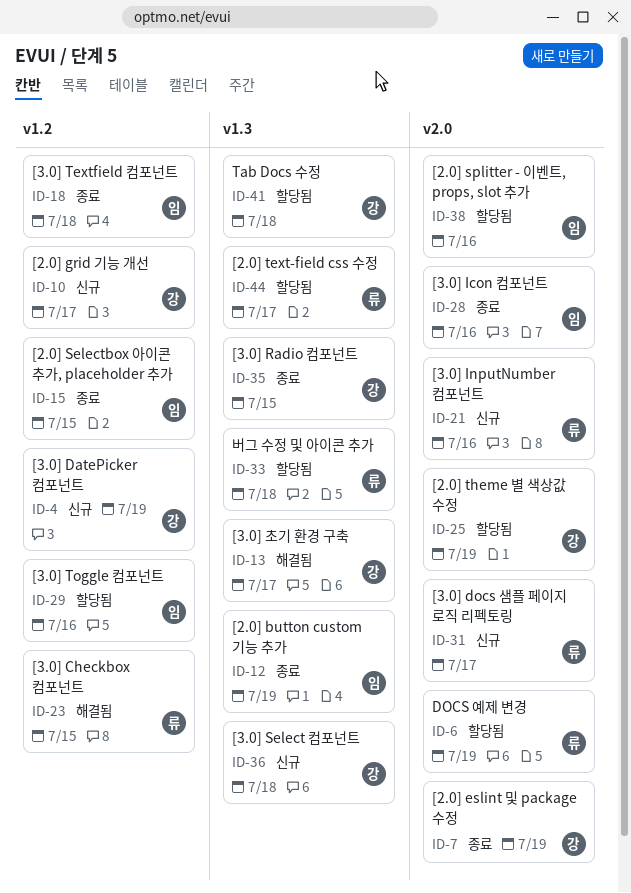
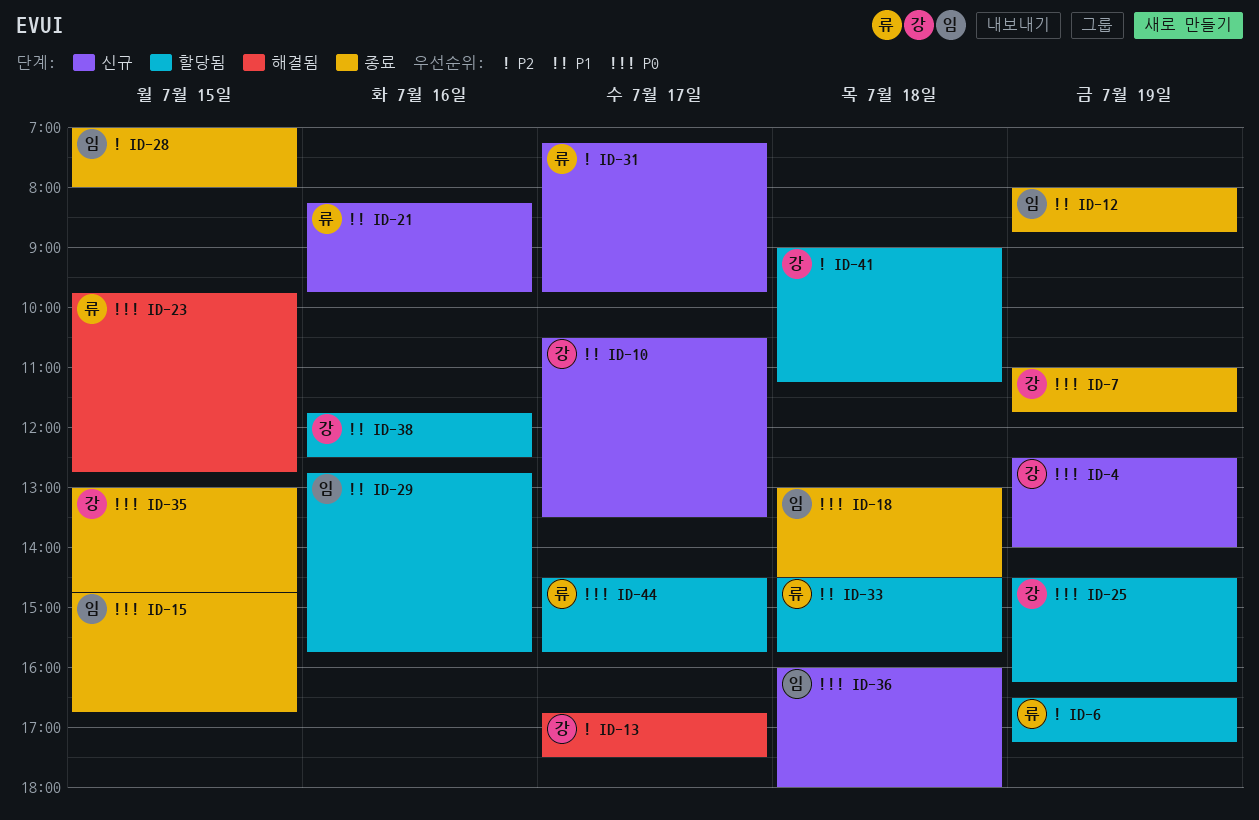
ID-28, day: Jul 16 -> Jul 15
ID-36, owner: 강 -> 임
ID-38, owner: 임 -> 강

